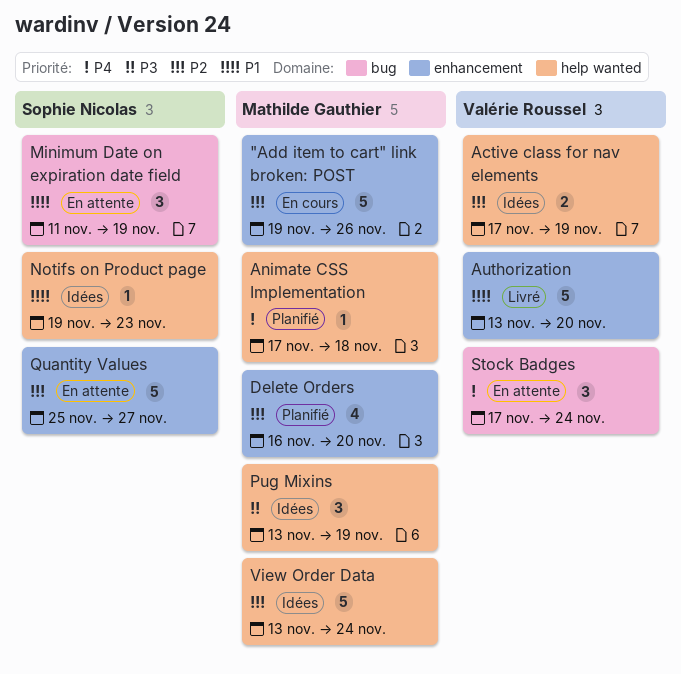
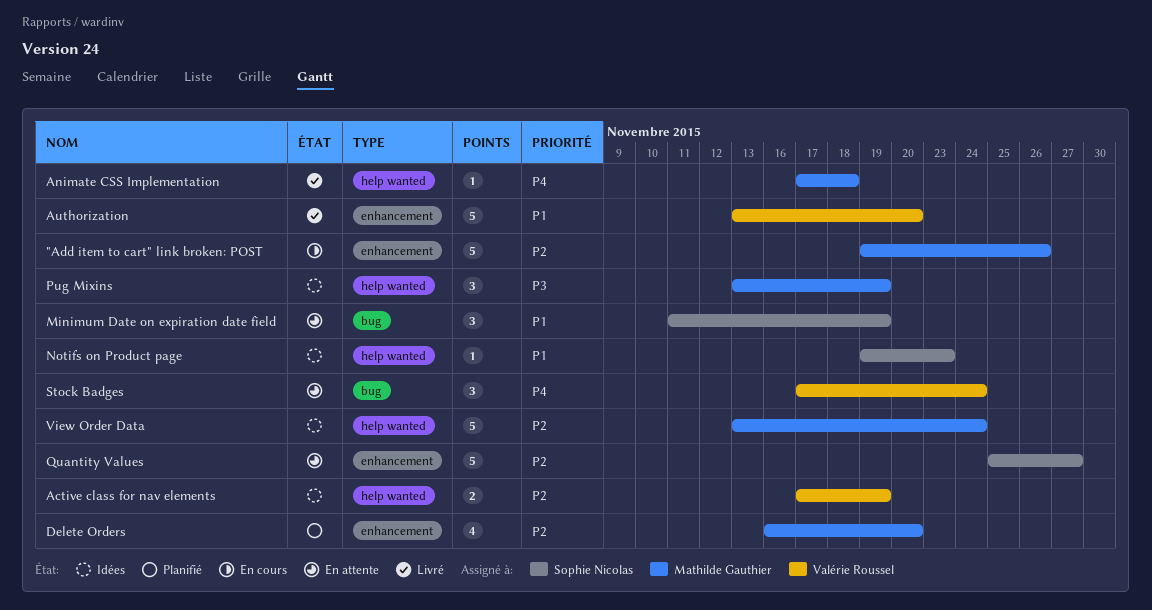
Animate CSS Implementation, status: Planifié -> Livré

